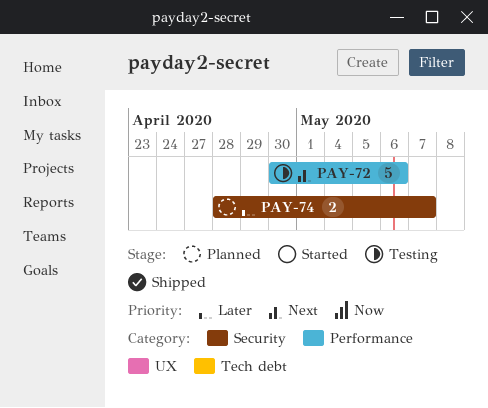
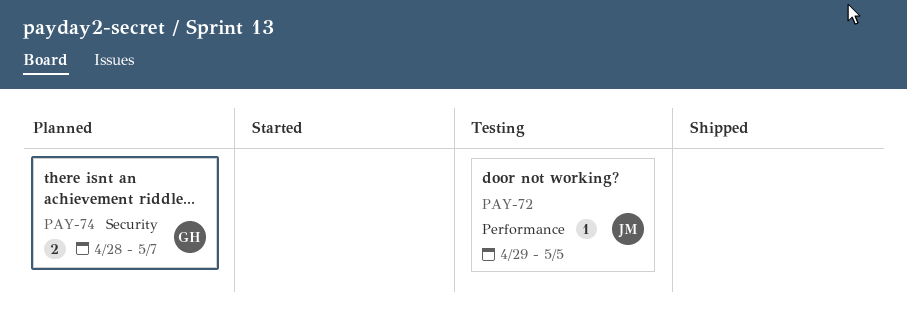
PAY-72, estimate: 5 -> 1
PAY-72, start: Apr 30 -> Apr 29
PAY-72, due: May 6 -> May 5

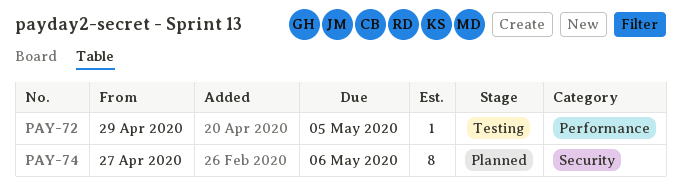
PAY-74, estimate: 2 -> 8
PAY-74, start: Apr 28 -> Apr 27
PAY-74, due: May 7 -> May 6

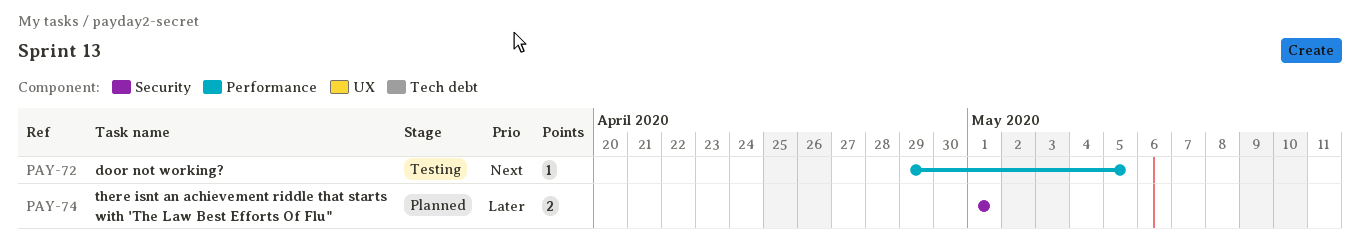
PAY-74, estimate: 8 -> 2
PAY-74, start: Apr 27 -> May 1
PAY-74, due: May 6 -> May 1

